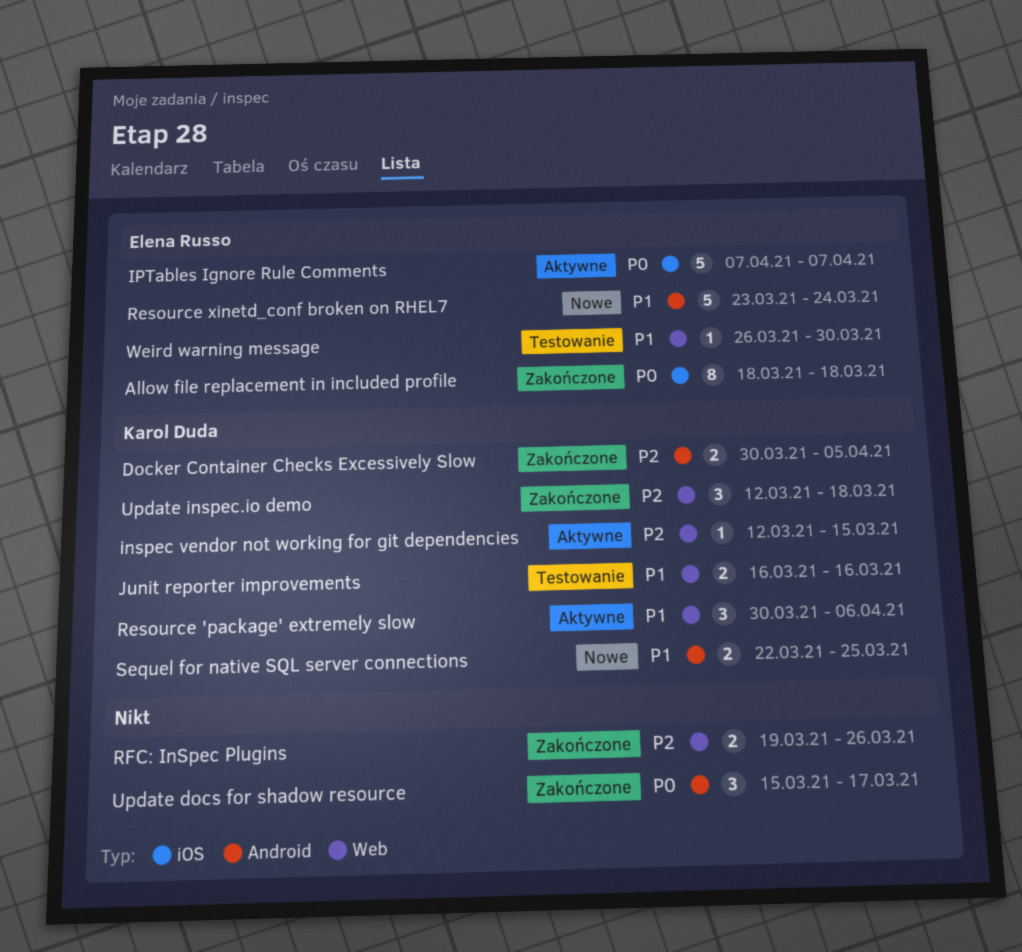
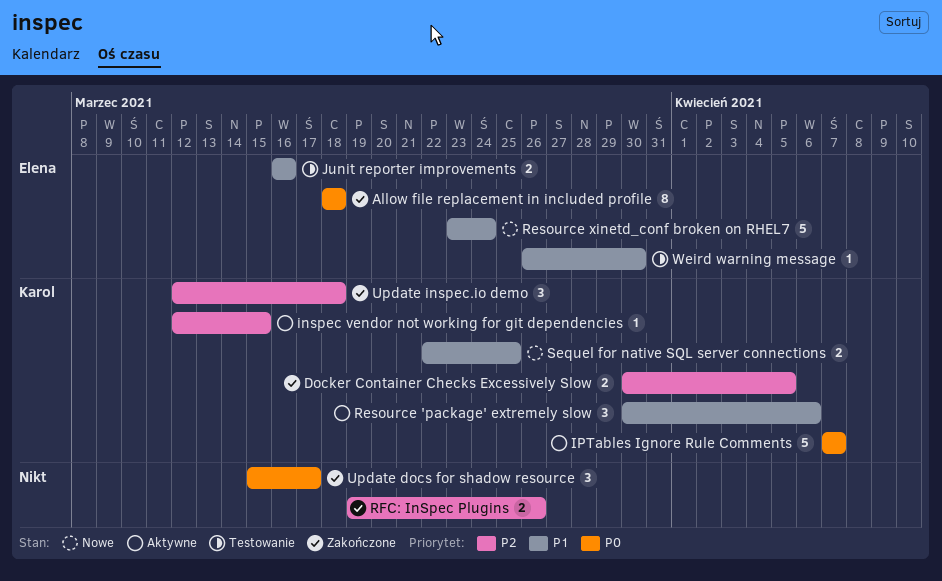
IPTables Ignore Rule Comments, owner: Elena Russo -> Karol Duda
Junit reporter improvements, owner: Karol Duda -> Elena Russo

